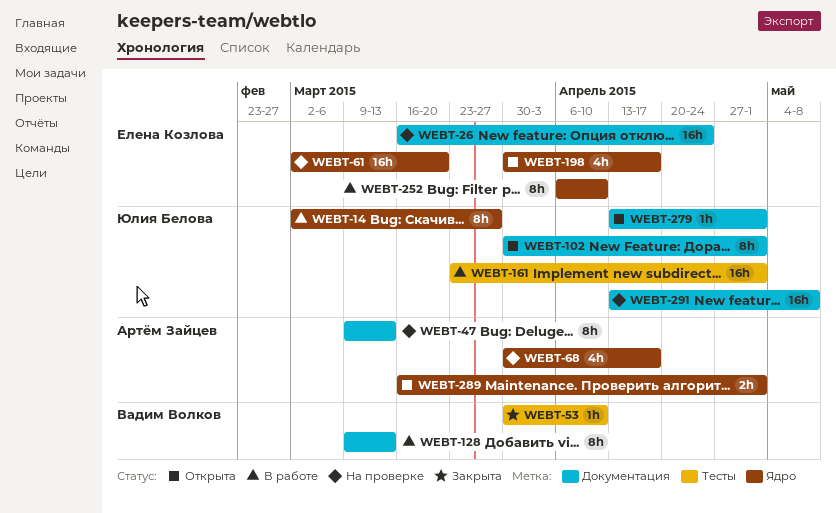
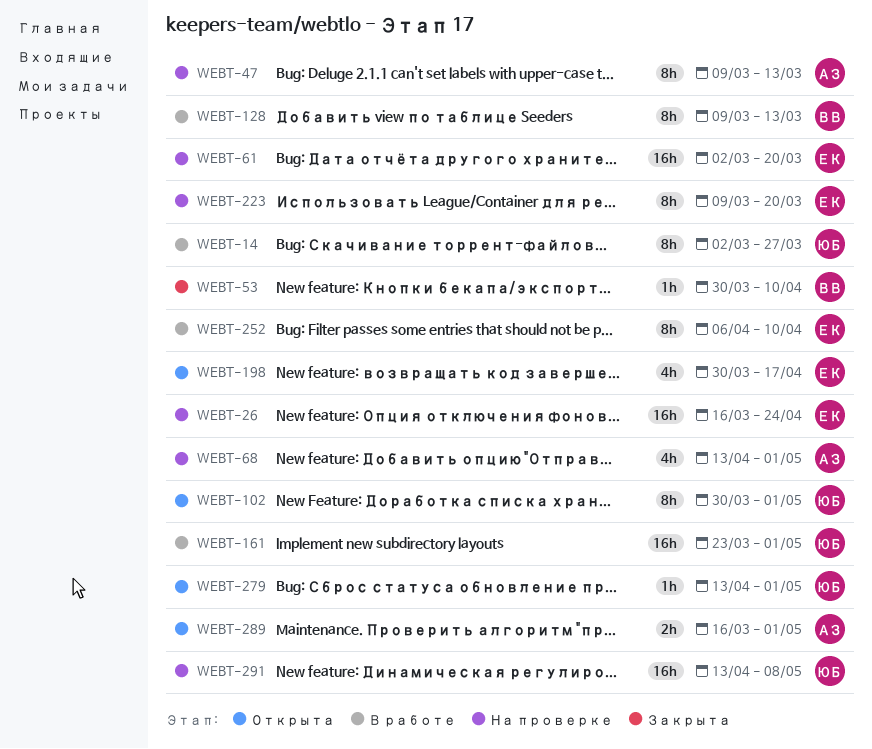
WEBT-68, start: Mar 30 -> Apr 13
WEBT-68, due: Apr 17 -> May 1
WEBT-223: none -> present

